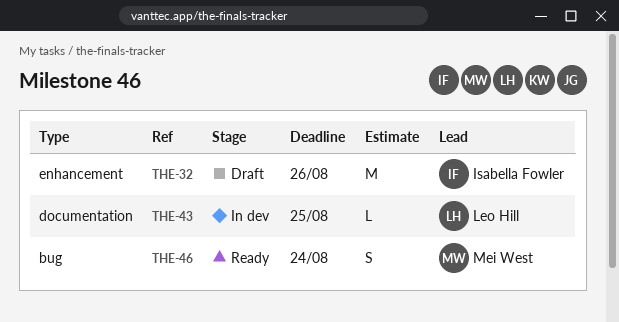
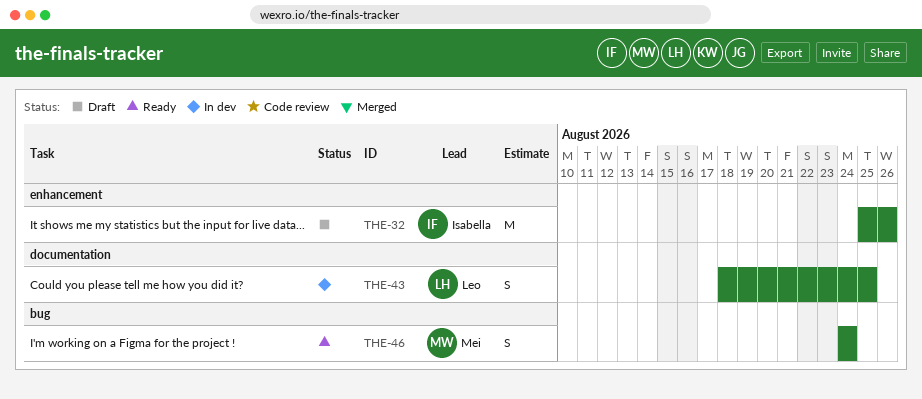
THE-43, estimate: L -> S

